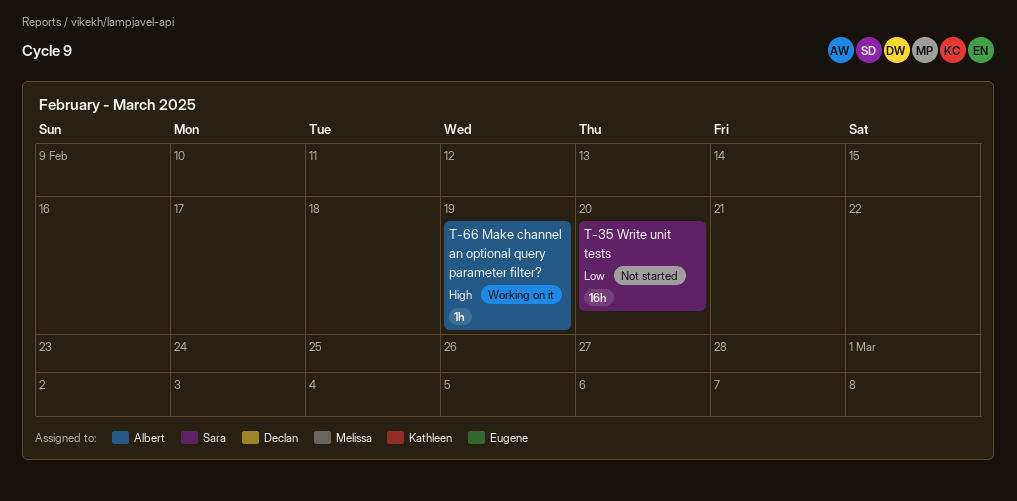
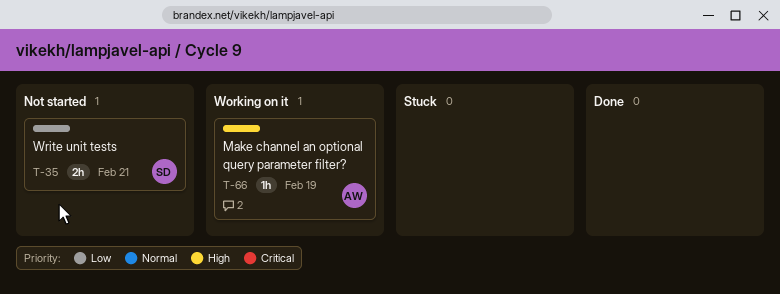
T-35, estimate: 16h -> 2h
T-35, due: Feb 20 -> Feb 21

